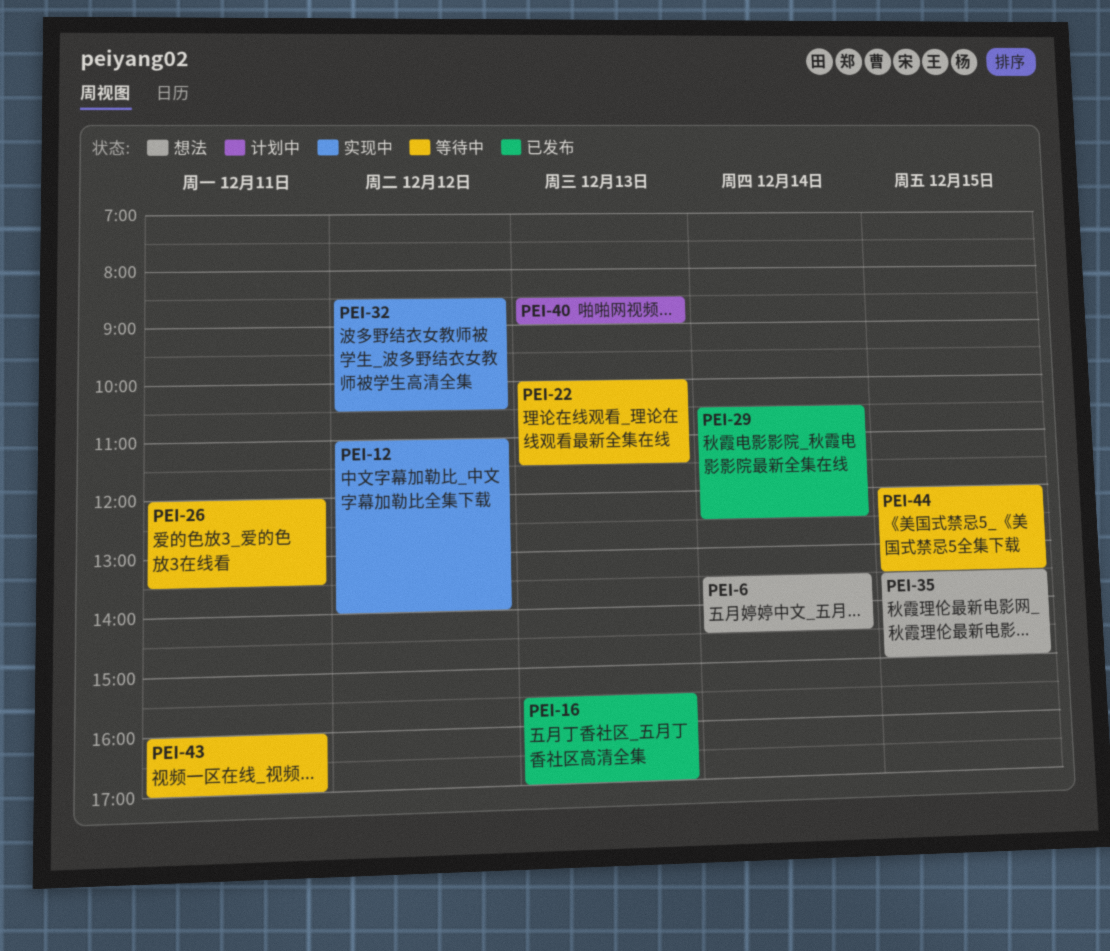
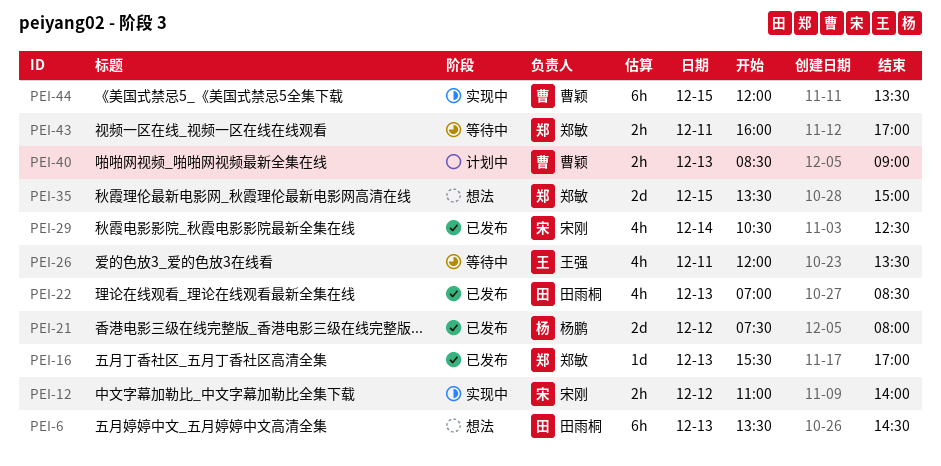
PEI-6, day: Dec 14 -> Dec 13
PEI-21: none -> present
PEI-22, status: 等待中 -> 已发布
PEI-22, begins: 10:00 -> 07:00
PEI-22, ends: 11:30 -> 08:30
PEI-32: present -> none
PEI-44, status: 等待中 -> 实现中

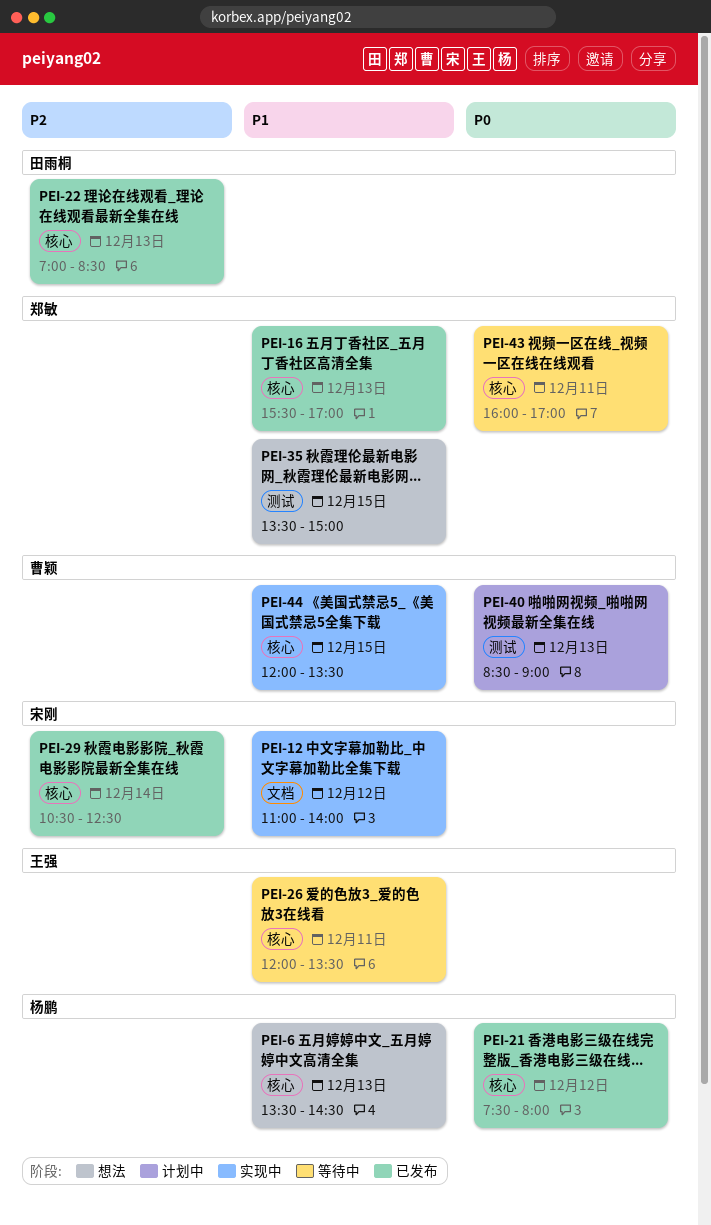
PEI-6, owner: 田雨桐 -> 杨鹏

